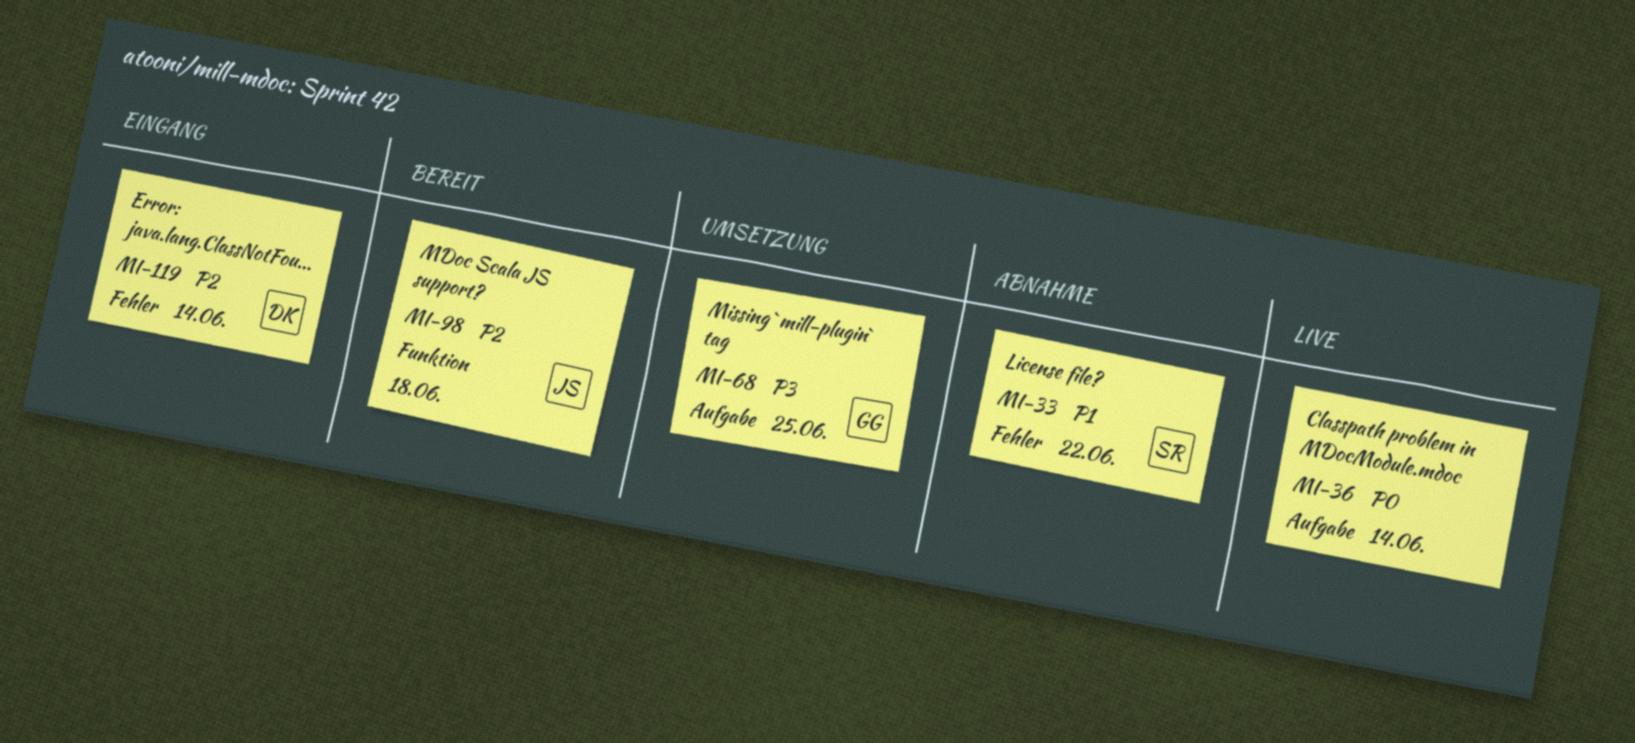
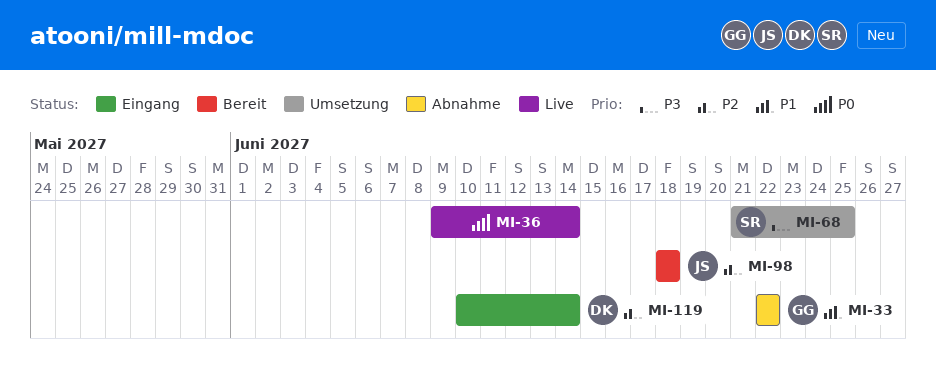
MI-33, owner: SR -> GG
MI-68, owner: GG -> SR

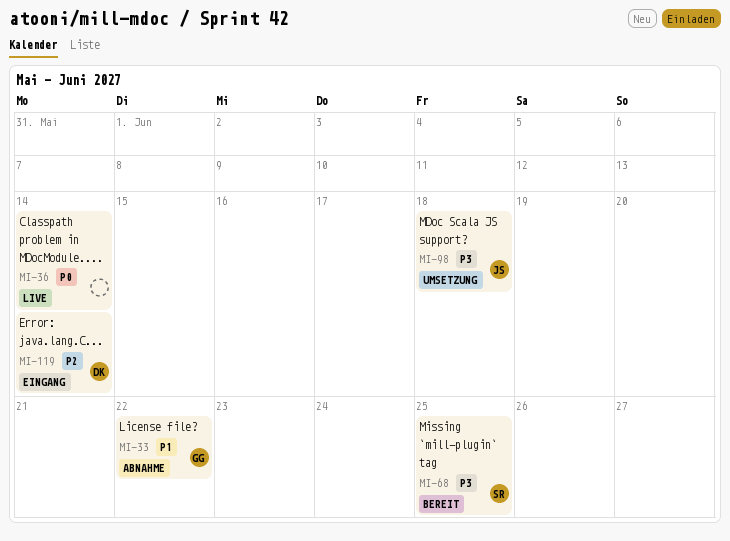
MI-68, status: Umsetzung -> Bereit
MI-98, status: Bereit -> Umsetzung
MI-98, priority: P2 -> P3

